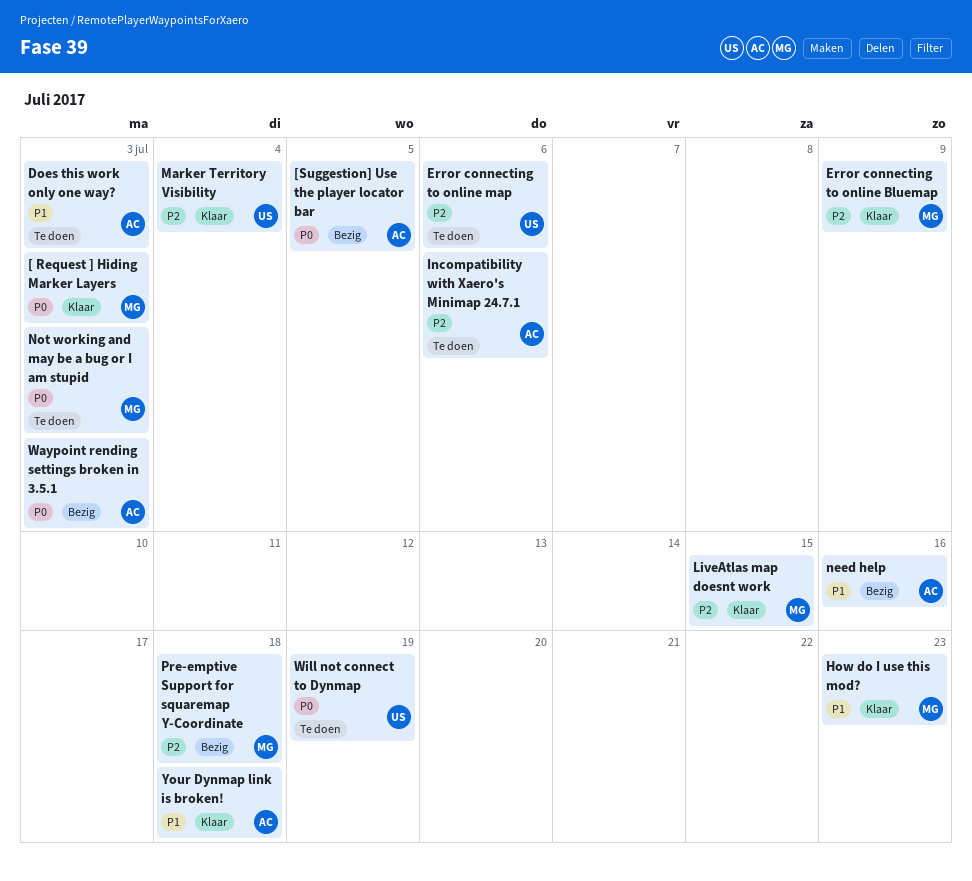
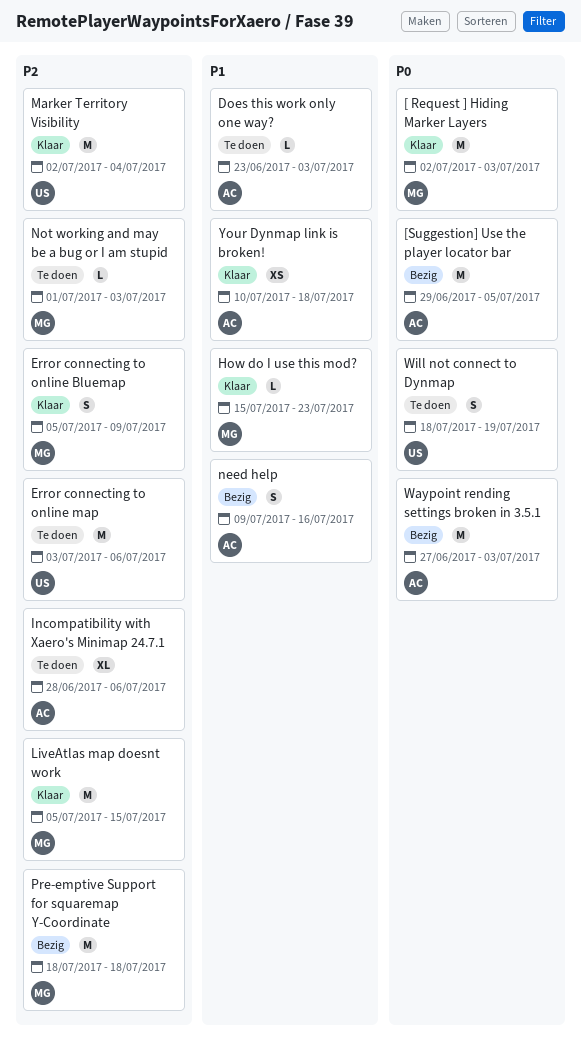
Not working and may be a bug or I am stupid, priority: P0 -> P2

